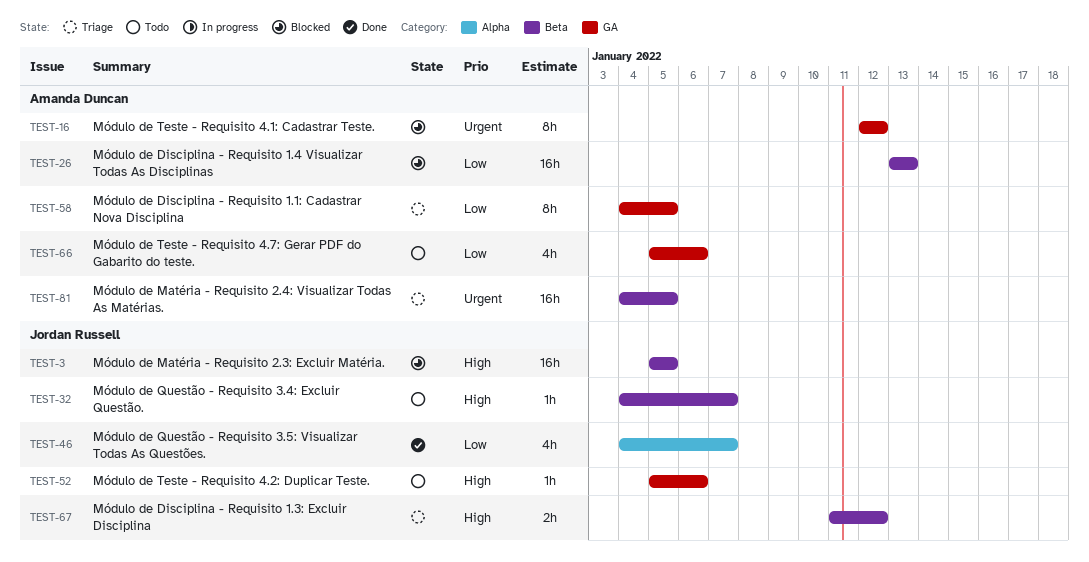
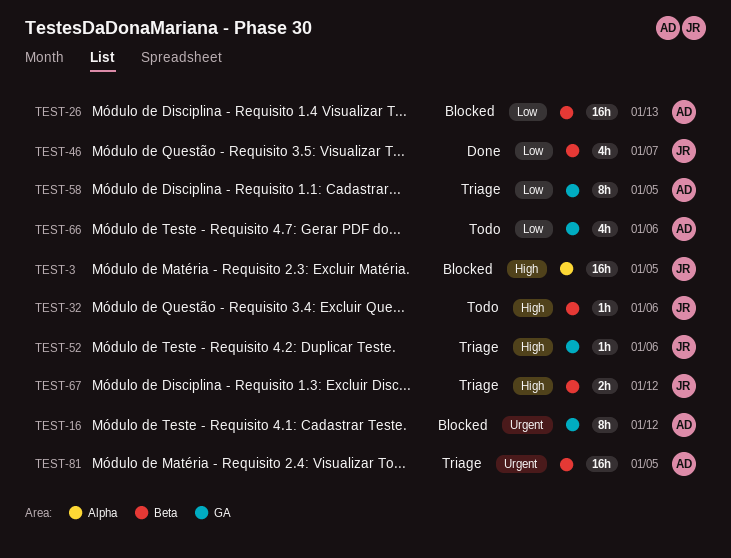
TEST-3, label: Beta -> Alpha
TEST-32, due: Jan 7 -> Jan 6
TEST-46, label: Alpha -> Beta
TEST-52, status: Todo -> Triage

